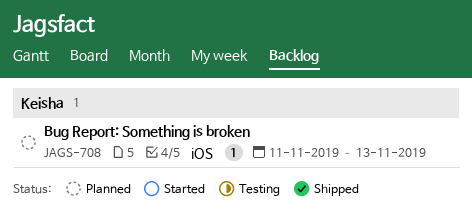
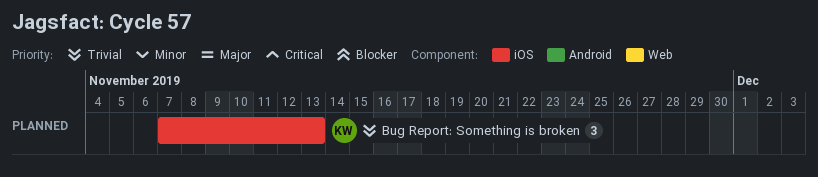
Bug Report: Something is broken, estimate: 1 -> 3
Bug Report: Something is broken, start: Nov 11 -> Nov 7

